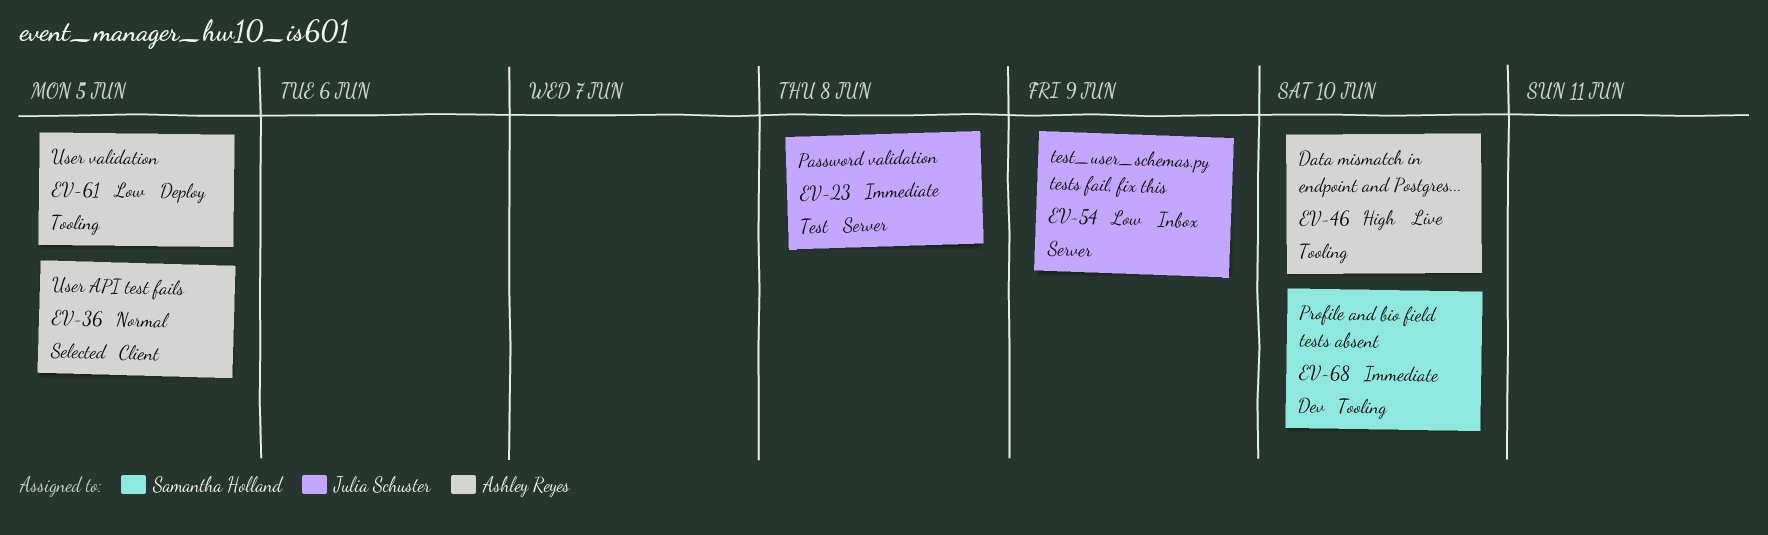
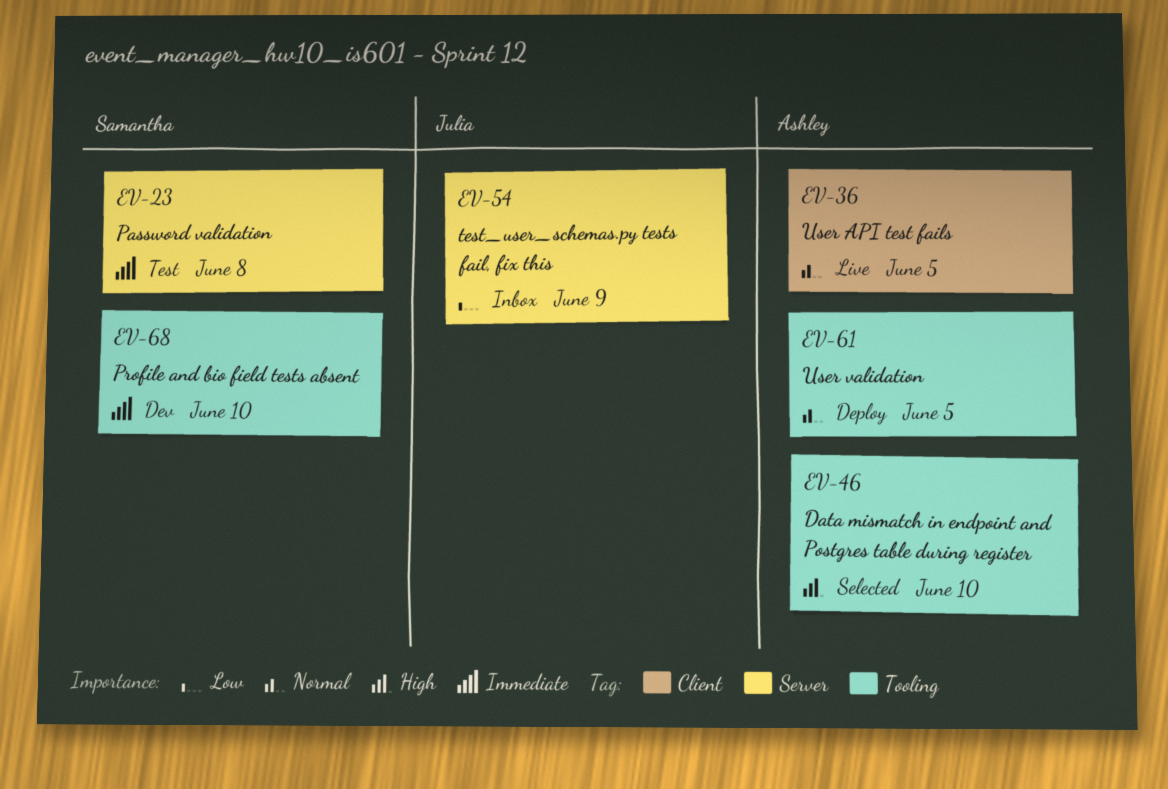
EV-23, owner: Julia Schuster -> Samantha Holland
EV-36, status: Selected -> Live
EV-46, status: Live -> Selected
EV-61, priority: Low -> Normal

